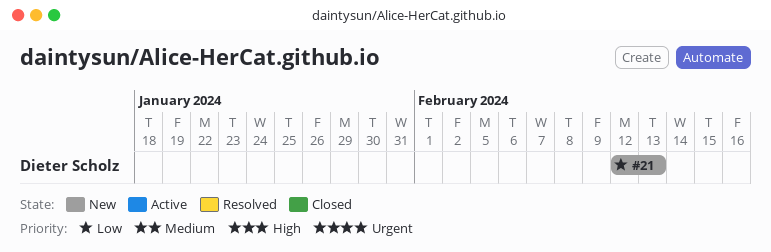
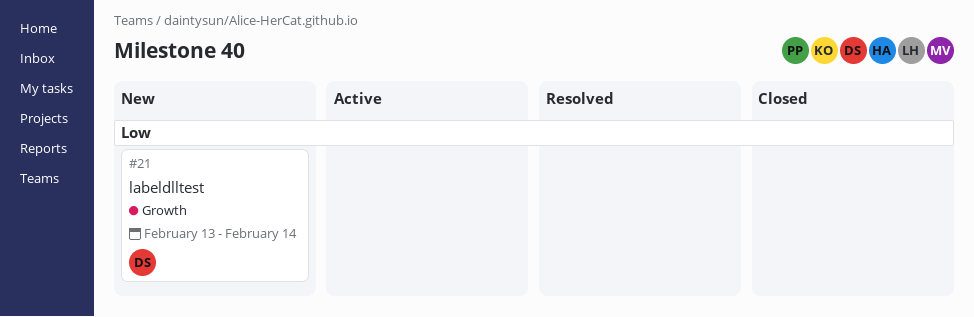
#21, start: Feb 12 -> Feb 13
#21, due: Feb 13 -> Feb 14

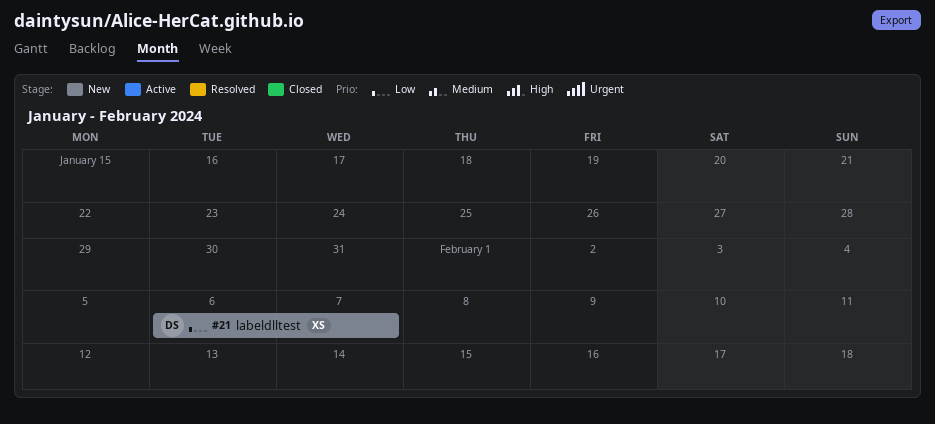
#21, start: Feb 13 -> Feb 6
#21, due: Feb 14 -> Feb 7

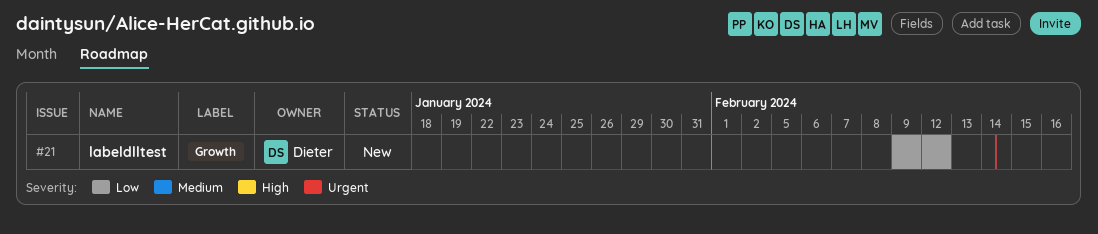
#21, start: Feb 6 -> Feb 9
#21, due: Feb 7 -> Feb 12

